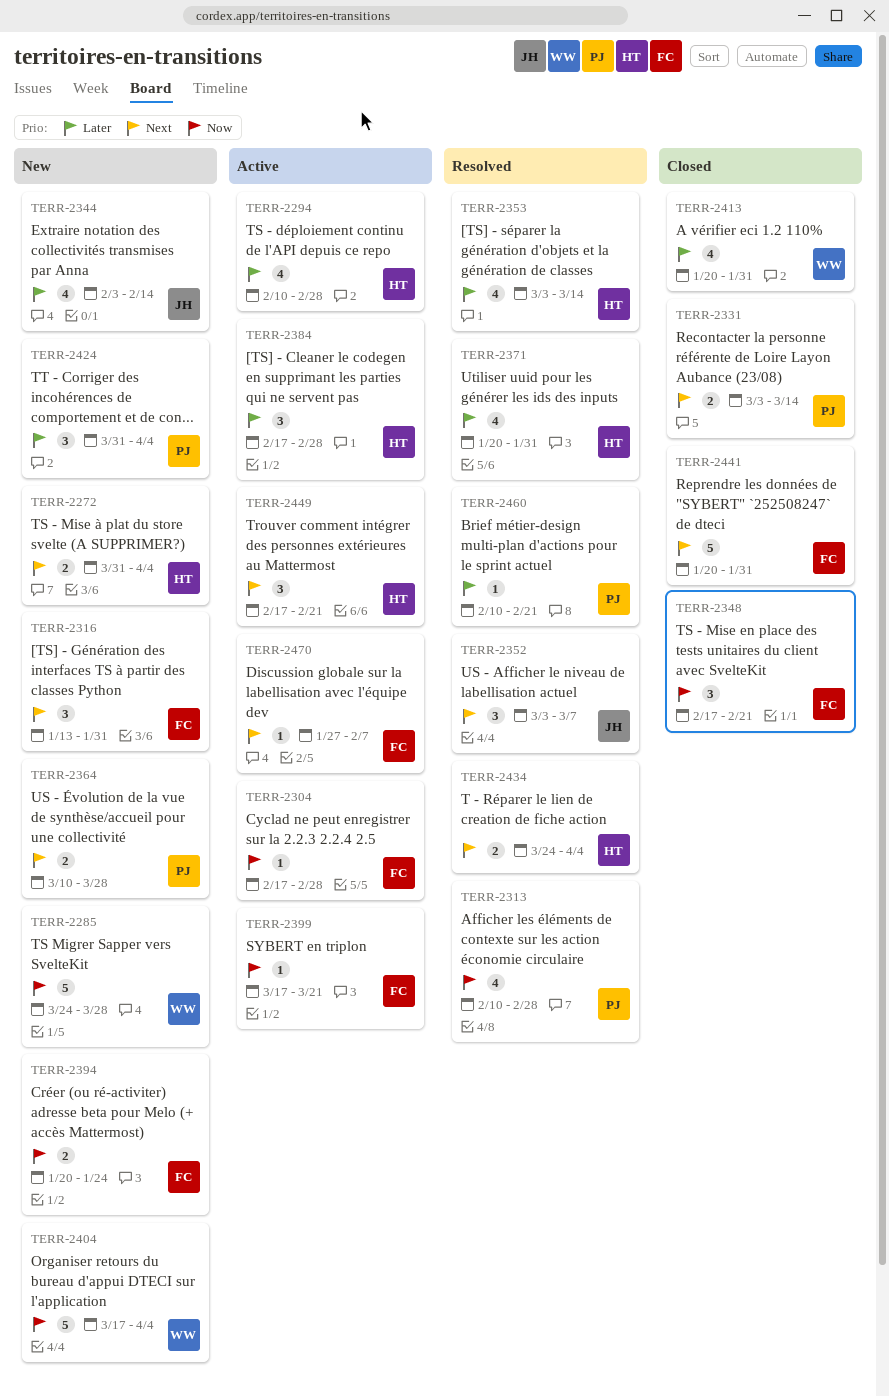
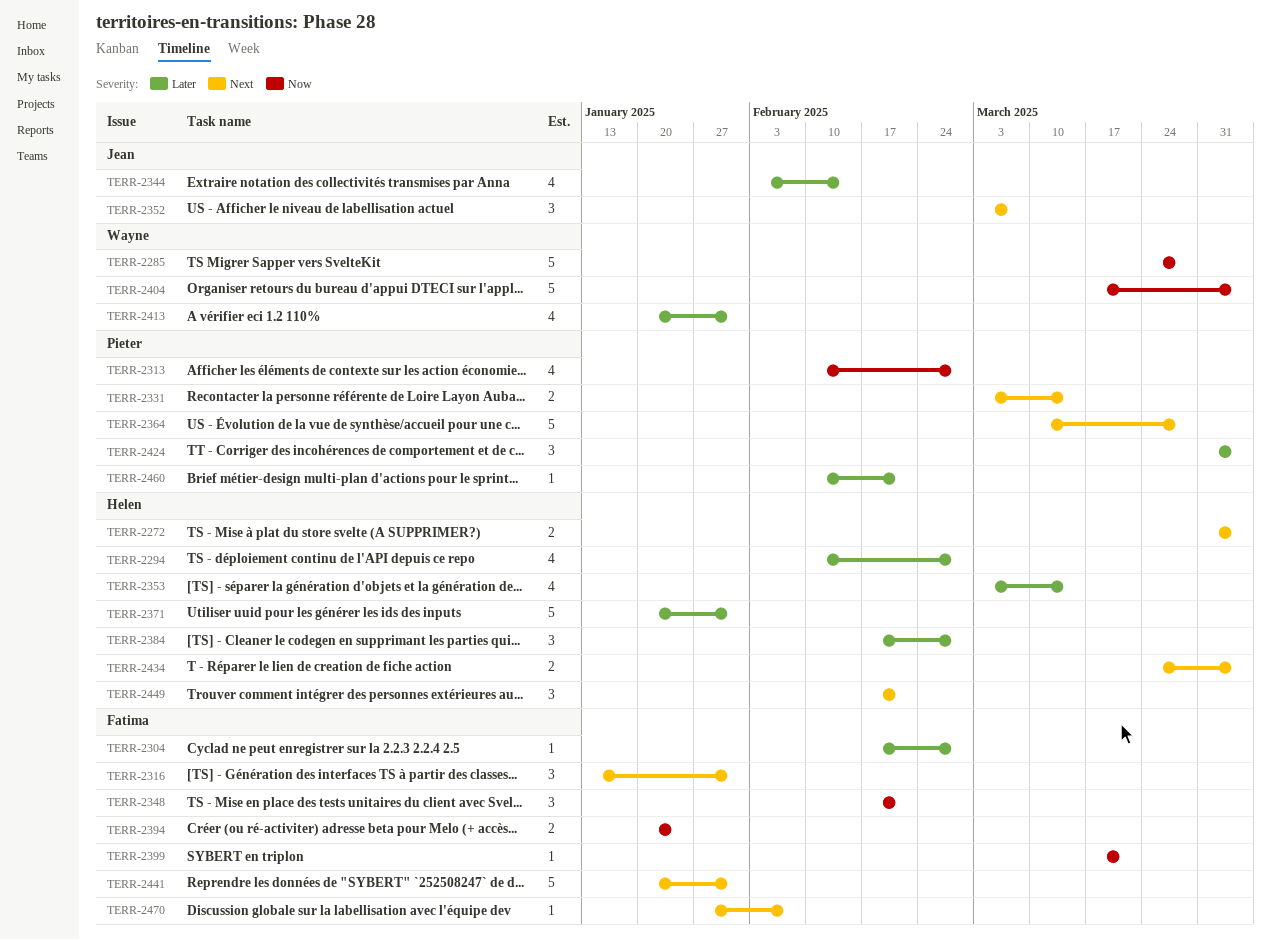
TERR-2304, priority: Now -> Later
TERR-2364, estimate: 2 -> 5
TERR-2371, estimate: 4 -> 5

